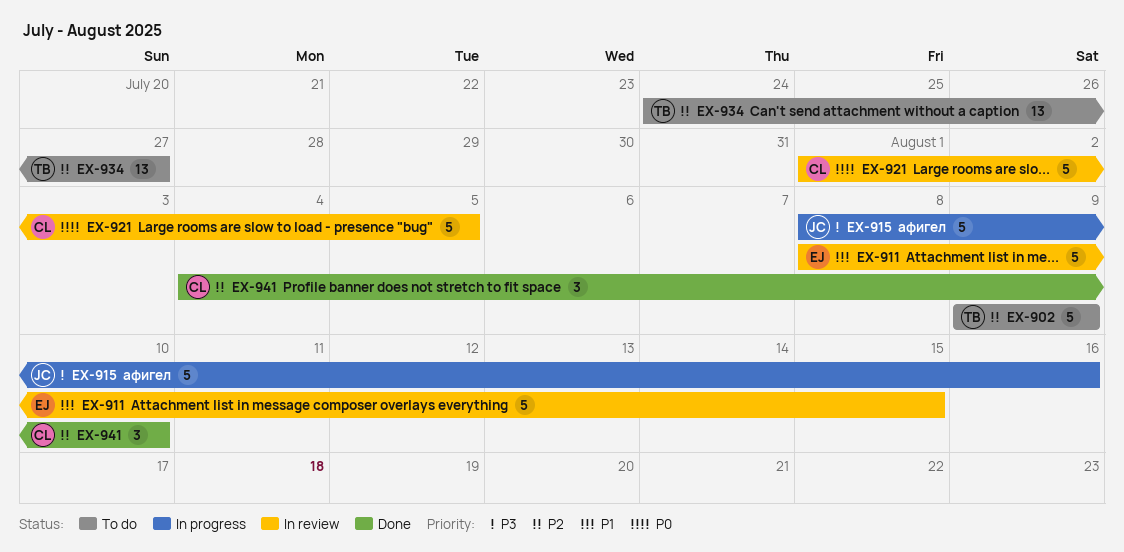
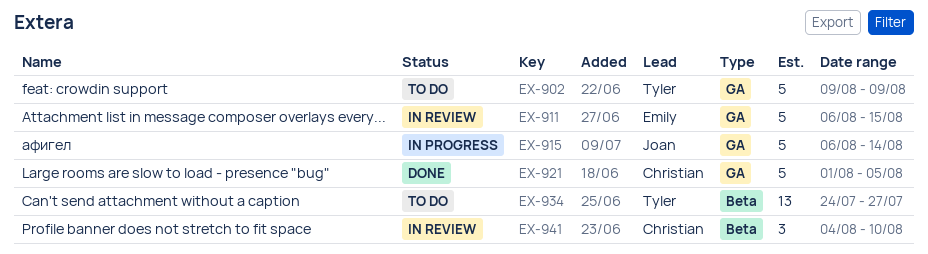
EX-911, start: Aug 8 -> Aug 6
EX-915, start: Aug 8 -> Aug 6
EX-915, due: Aug 16 -> Aug 14
EX-921, status: In review -> Done
EX-941, status: Done -> In review

